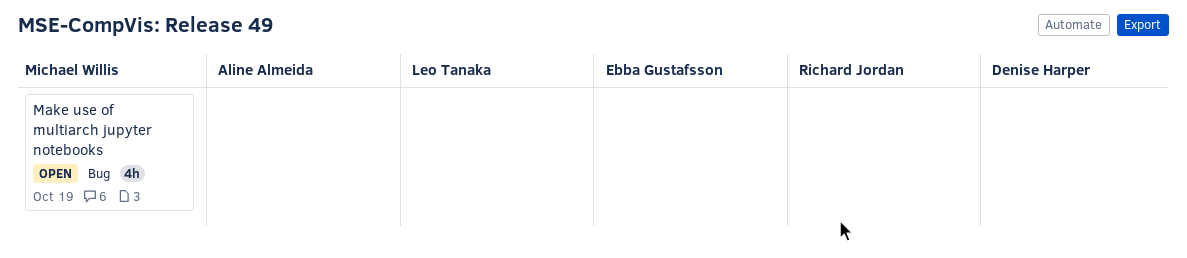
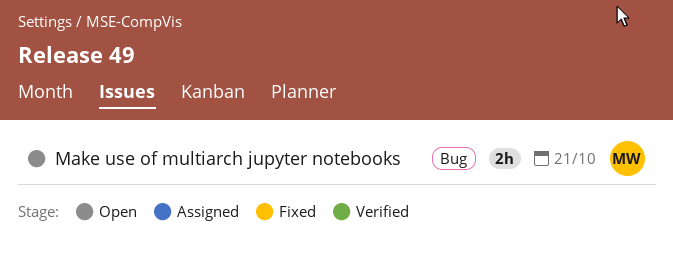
Make use of multiarch jupyter notebooks, estimate: 4h -> 2h
Make use of multiarch jupyter notebooks, due: Oct 19 -> Oct 21

